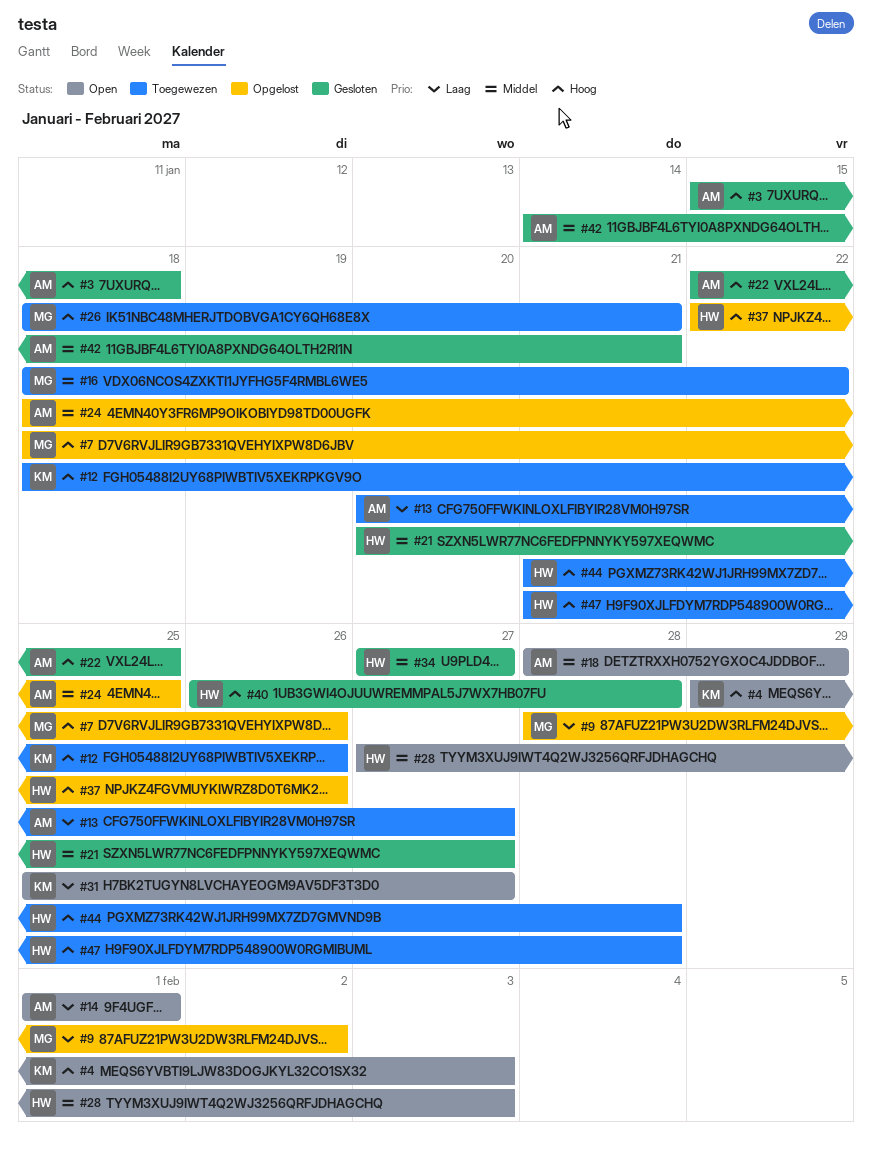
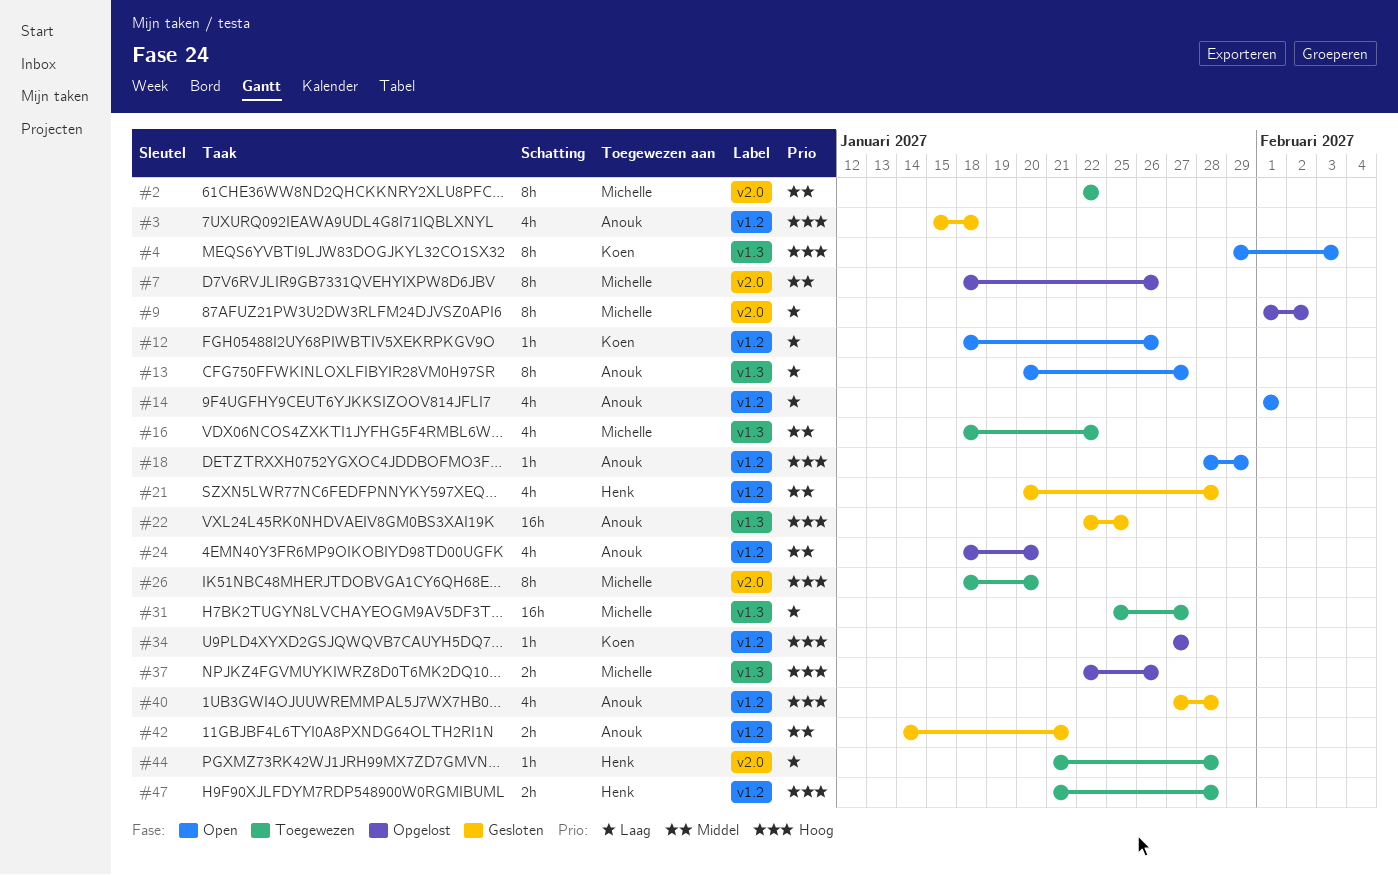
#2: none -> present
#7, priority: Hoog -> Middel
#9, start: Jan 28 -> Feb 1
#12, status: Toegewezen -> Open
#12, priority: Hoog -> Laag
#13, status: Toegewezen -> Open
#18, priority: Middel -> Hoog
#21, due: Jan 27 -> Jan 28
#24, due: Jan 25 -> Jan 20
#26, due: Jan 21 -> Jan 20
#28: present -> none
#31, status: Open -> Toegewezen
#31, owner: Koen -> Michelle
#34, status: Gesloten -> Opgelost
#34, owner: Henk -> Koen
#34, priority: Middel -> Hoog
#37, owner: Henk -> Michelle
#40, owner: Henk -> Anouk
#40, start: Jan 26 -> Jan 27
#44, priority: Hoog -> Laag

